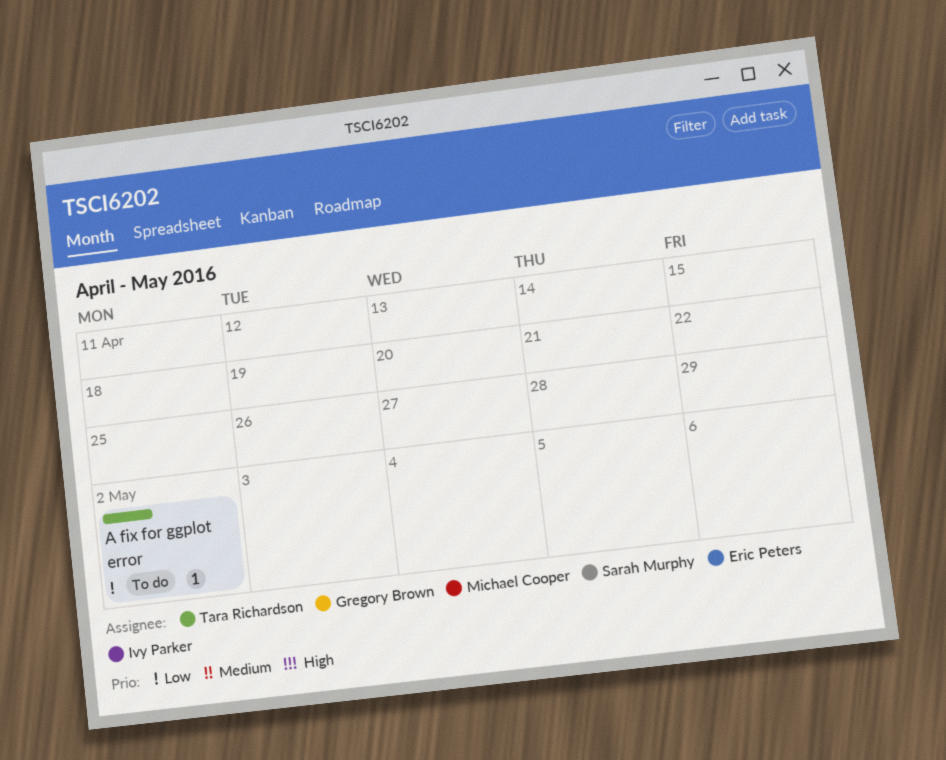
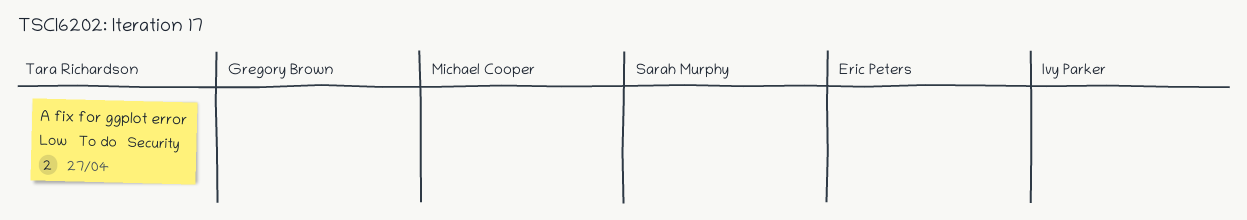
A fix for ggplot error, estimate: 1 -> 2
A fix for ggplot error, due: May 2 -> Apr 27

